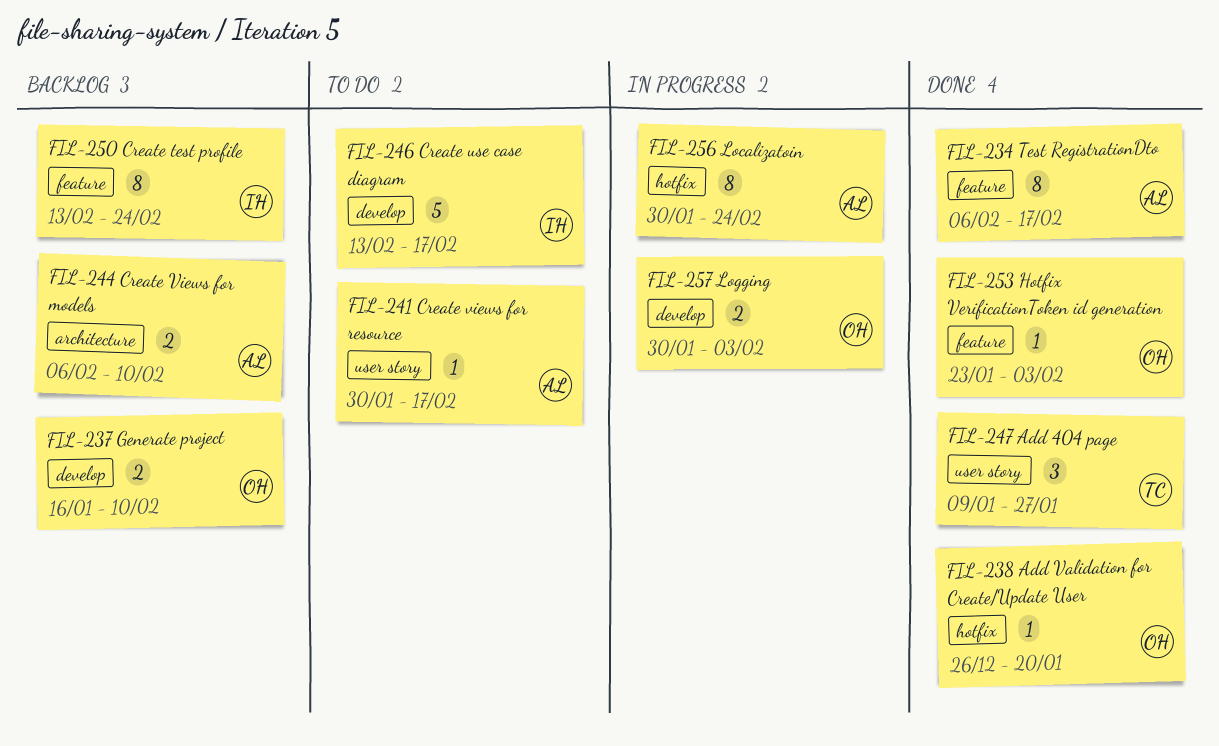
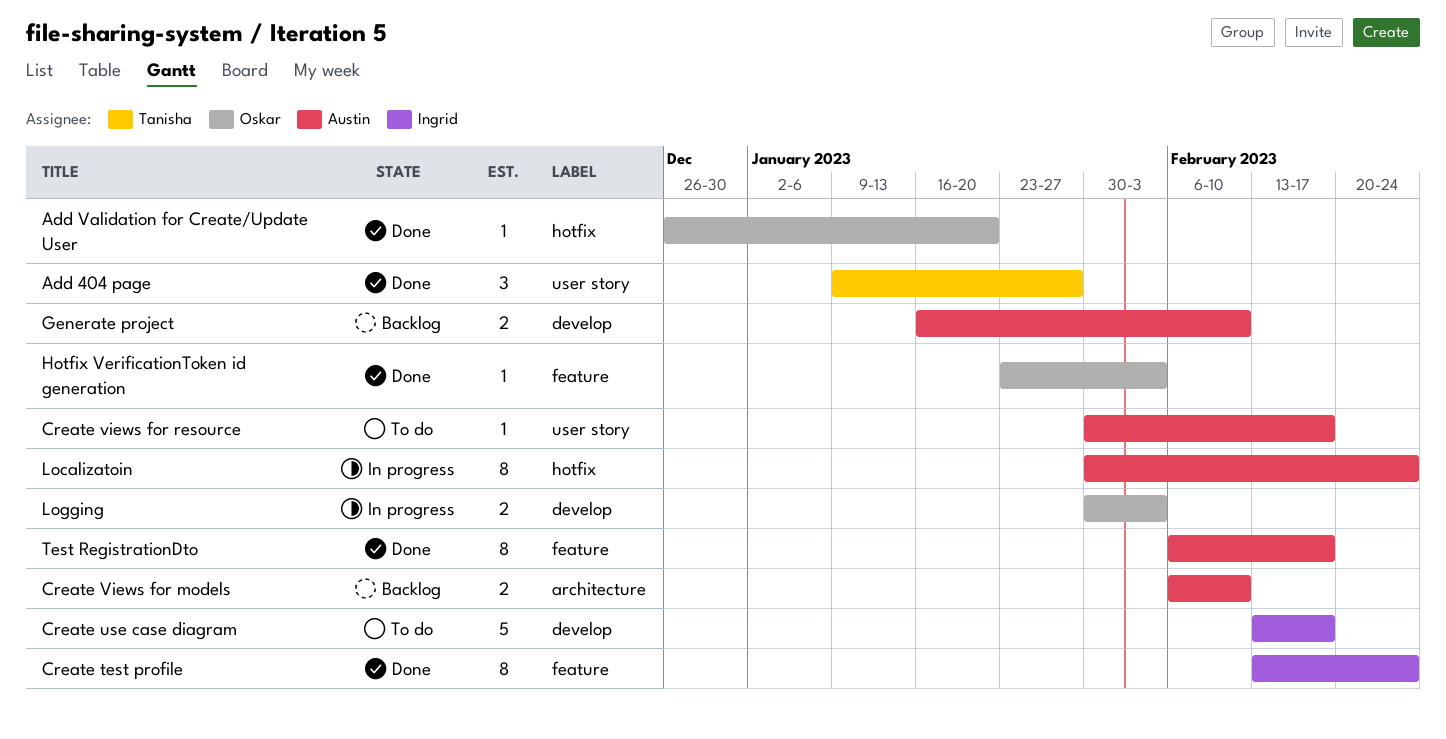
Create test profile, status: Backlog -> Done
Generate project, owner: Oskar -> Austin

